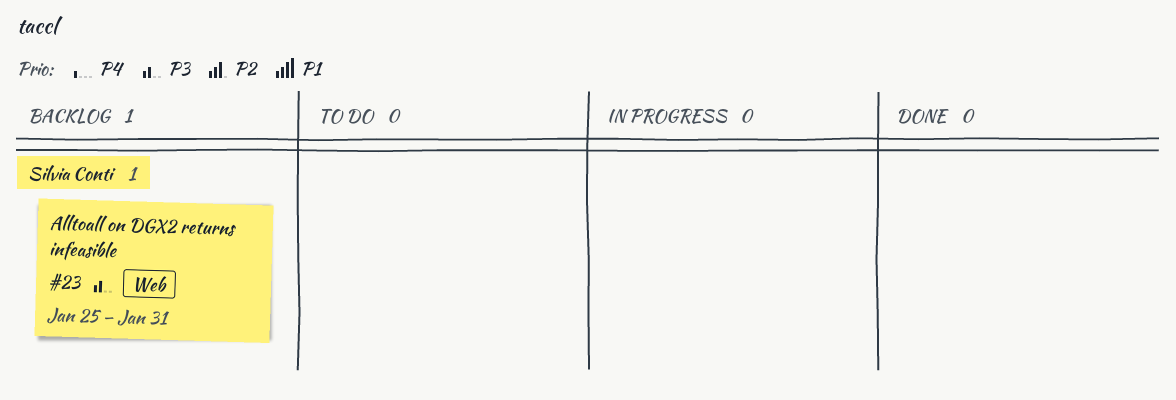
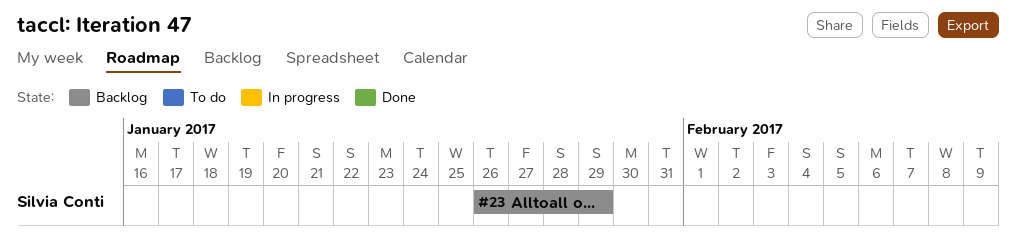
#23, start: Jan 25 -> Jan 26
#23, due: Jan 31 -> Jan 29

